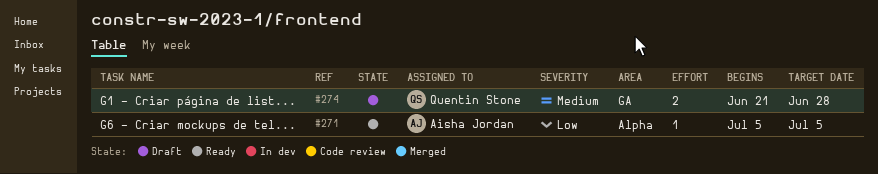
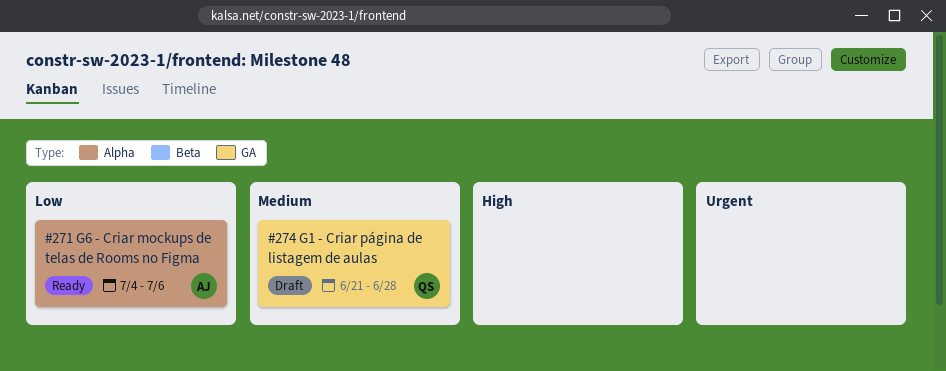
#271, start: Jul 5 -> Jul 4
#271, due: Jul 5 -> Jul 6

